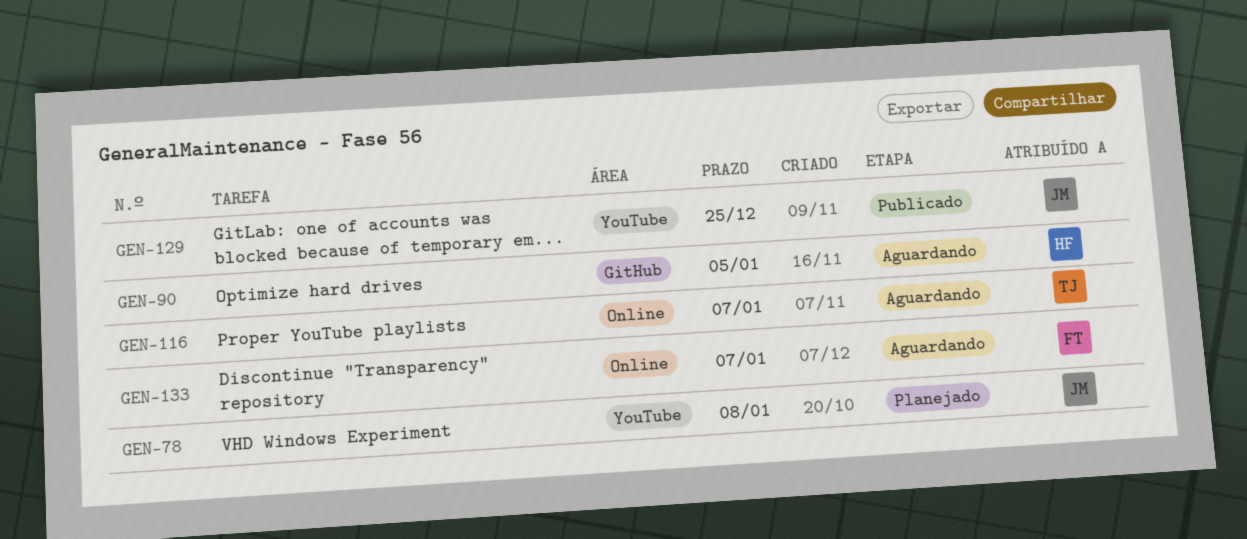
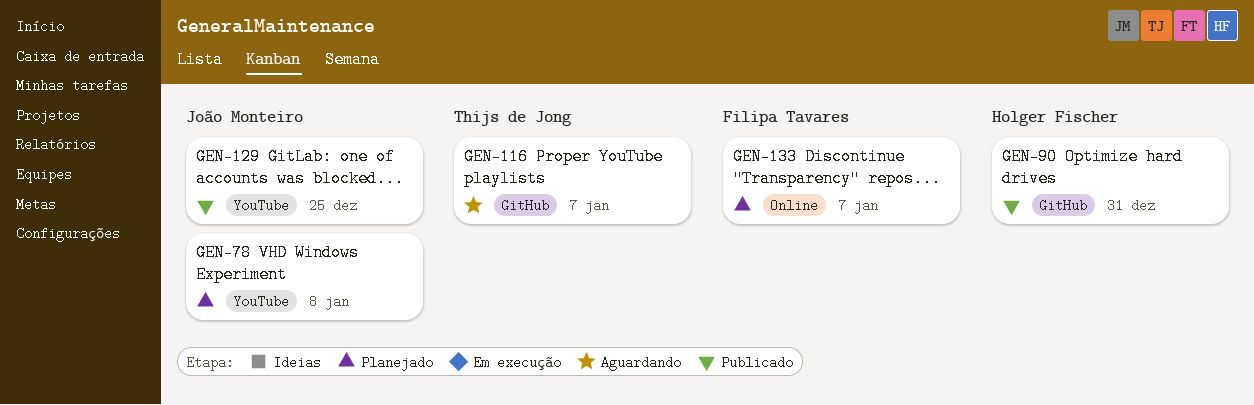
GEN-90, status: Aguardando -> Publicado
GEN-90, due: Jan 5 -> Dec 31
GEN-116, label: Online -> GitHub
GEN-133, status: Aguardando -> Planejado

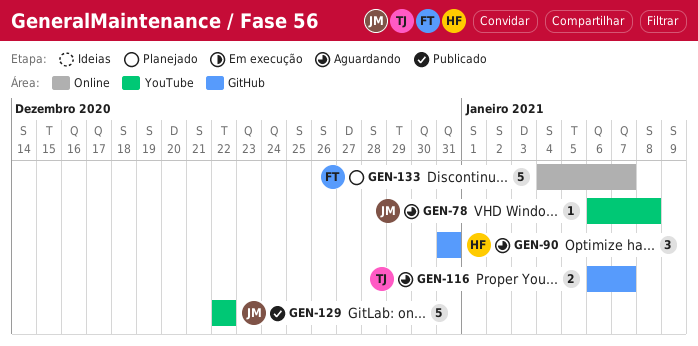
GEN-78, status: Planejado -> Aguardando
GEN-90, status: Publicado -> Aguardando
GEN-129, due: Dec 25 -> Dec 22

